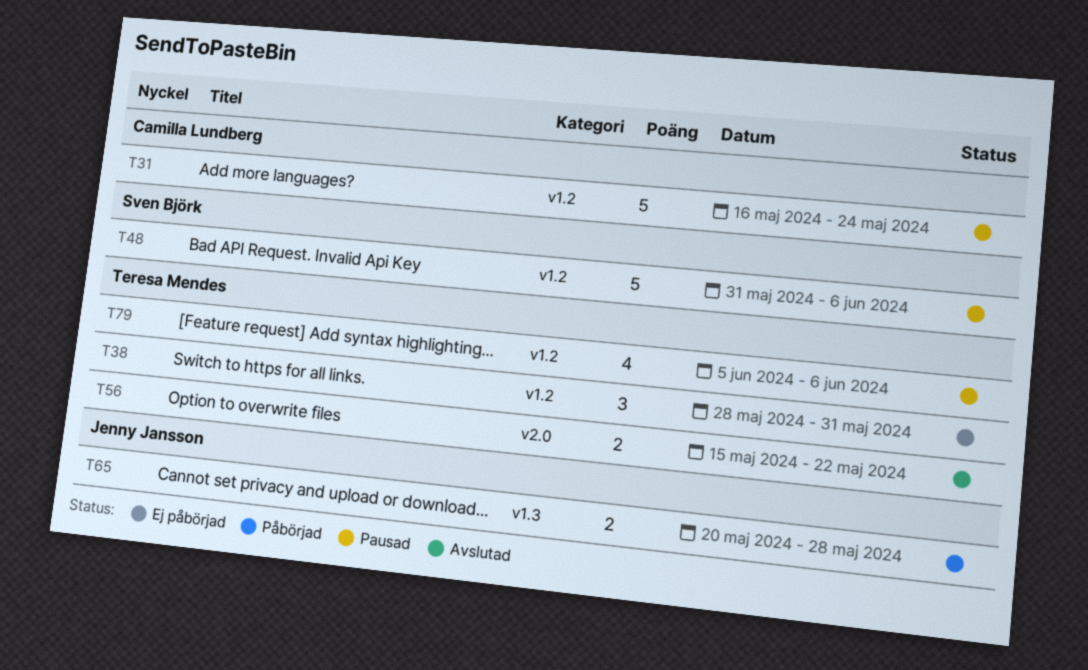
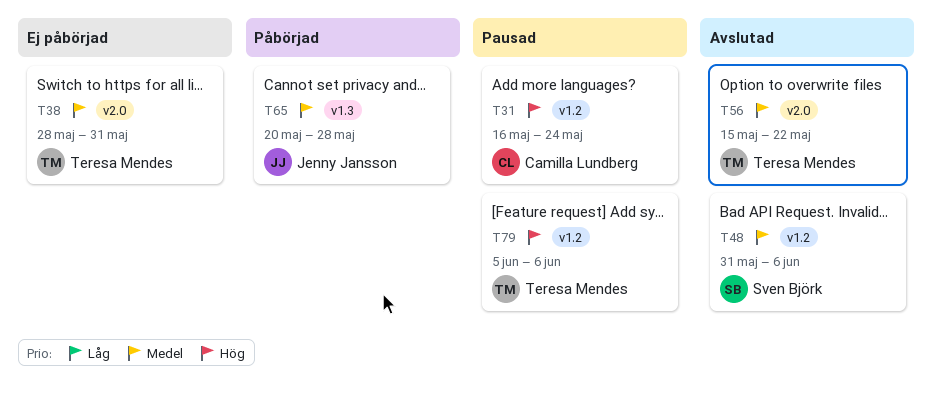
T38, label: v1.2 -> v2.0
T48, status: Pausad -> Avslutad

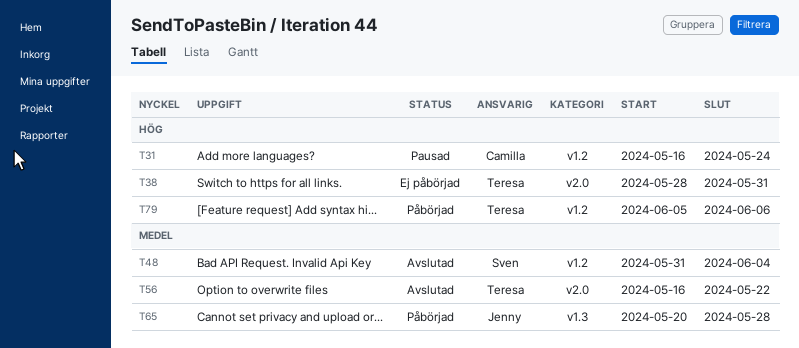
T38, priority: Medel -> Hög
T48, due: Jun 6 -> Jun 4
T56, start: May 15 -> May 16
T79, status: Pausad -> Påbörjad

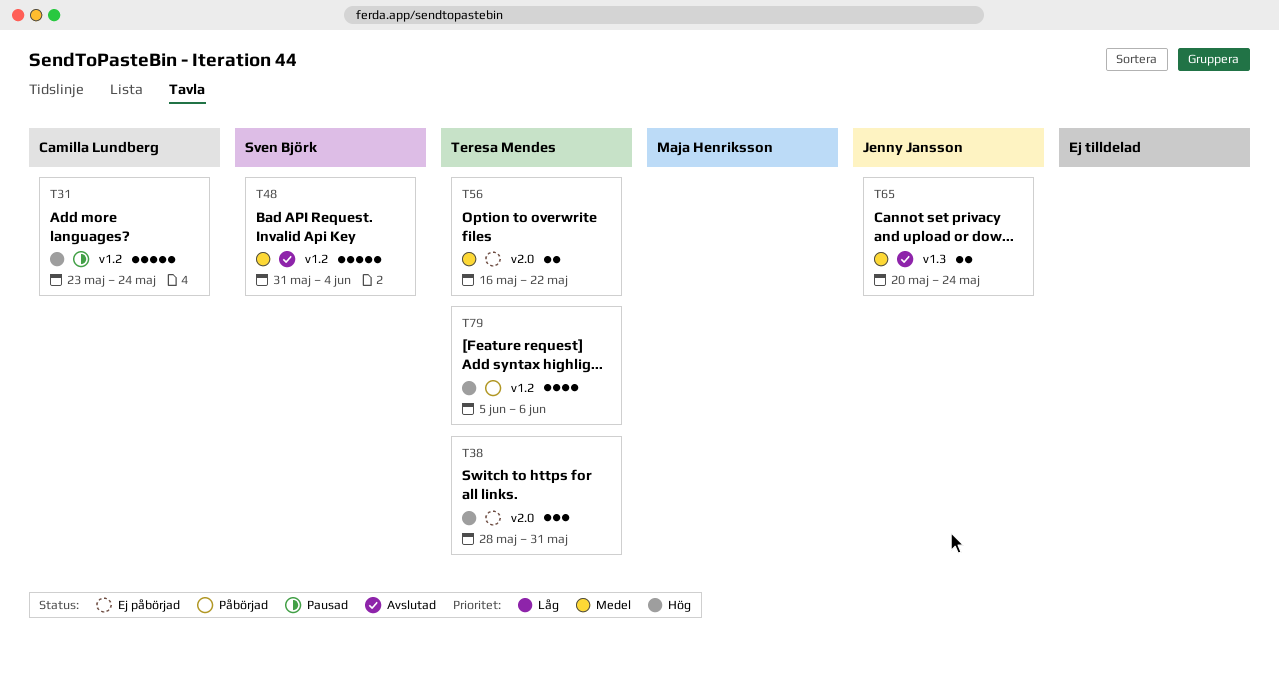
T31, start: May 16 -> May 23
T56, status: Avslutad -> Ej påbörjad
T65, status: Påbörjad -> Avslutad
T65, due: May 28 -> May 24

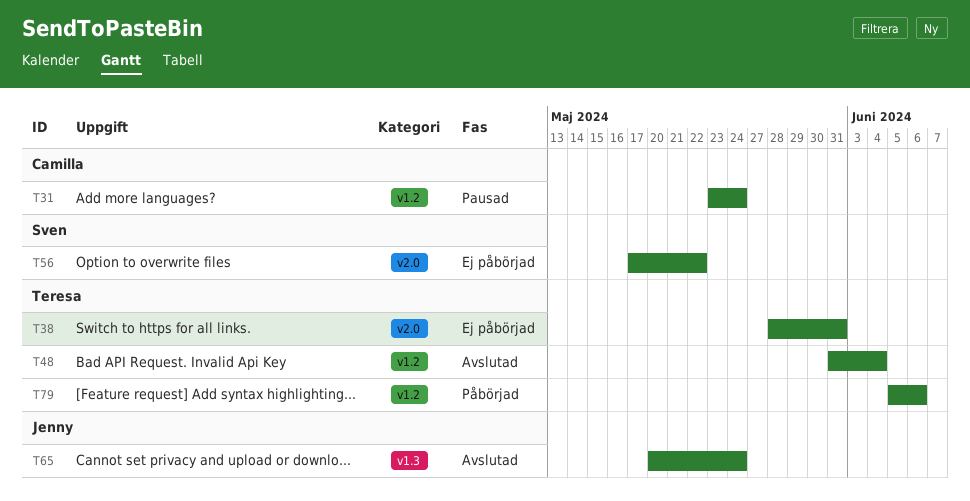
T48, owner: Sven Björk -> Teresa Mendes
T56, owner: Teresa Mendes -> Sven Björk
T56, start: May 16 -> May 17

